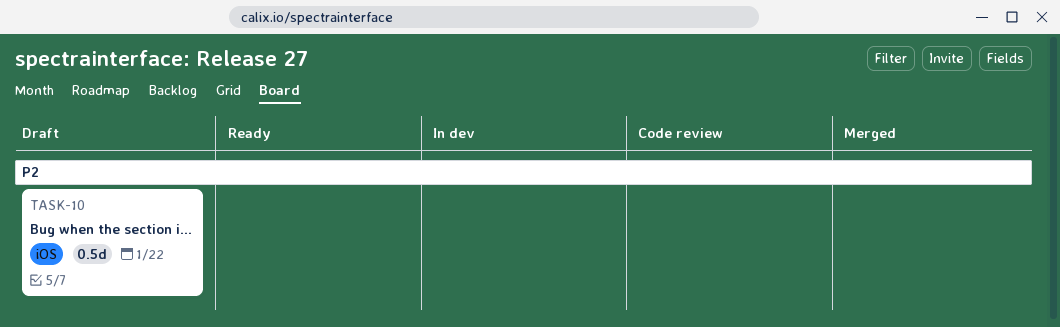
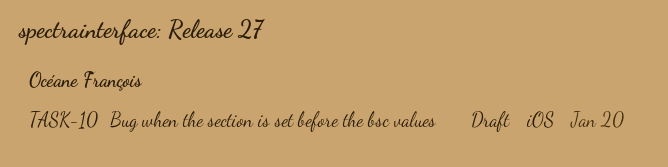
TASK-10, due: Jan 22 -> Jan 20

